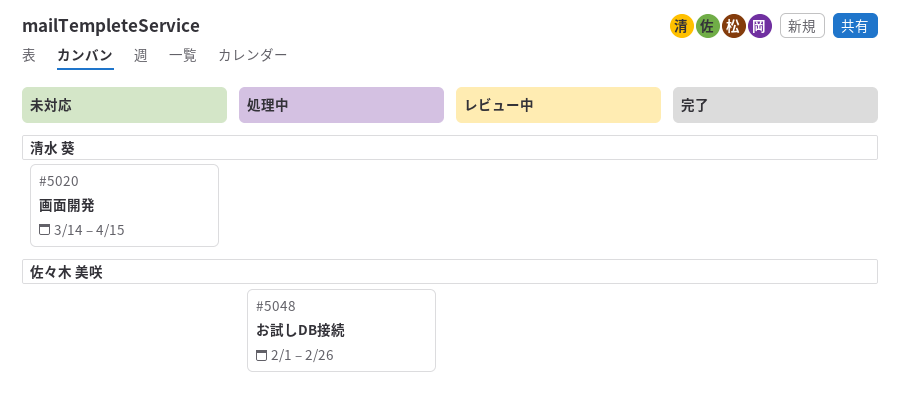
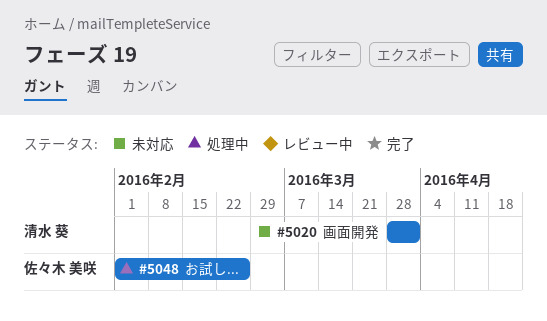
#5020, start: Mar 14 -> Mar 28
#5020, due: Apr 15 -> Apr 1

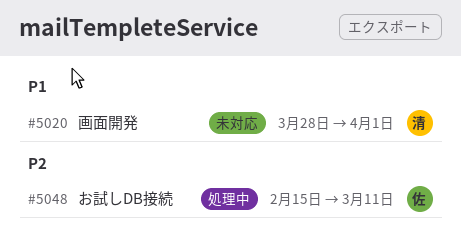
#5048, start: Feb 1 -> Feb 15
#5048, due: Feb 26 -> Mar 11

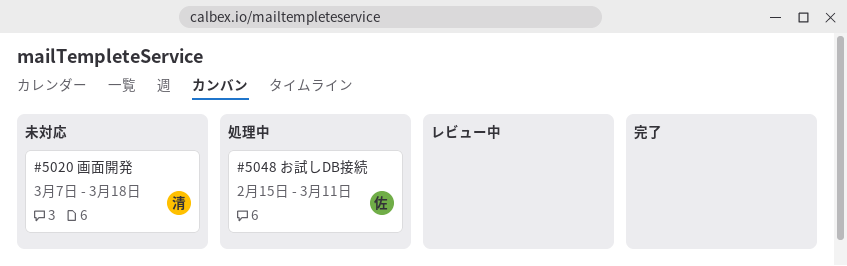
#5020, start: Mar 28 -> Mar 7
#5020, due: Apr 1 -> Mar 18

